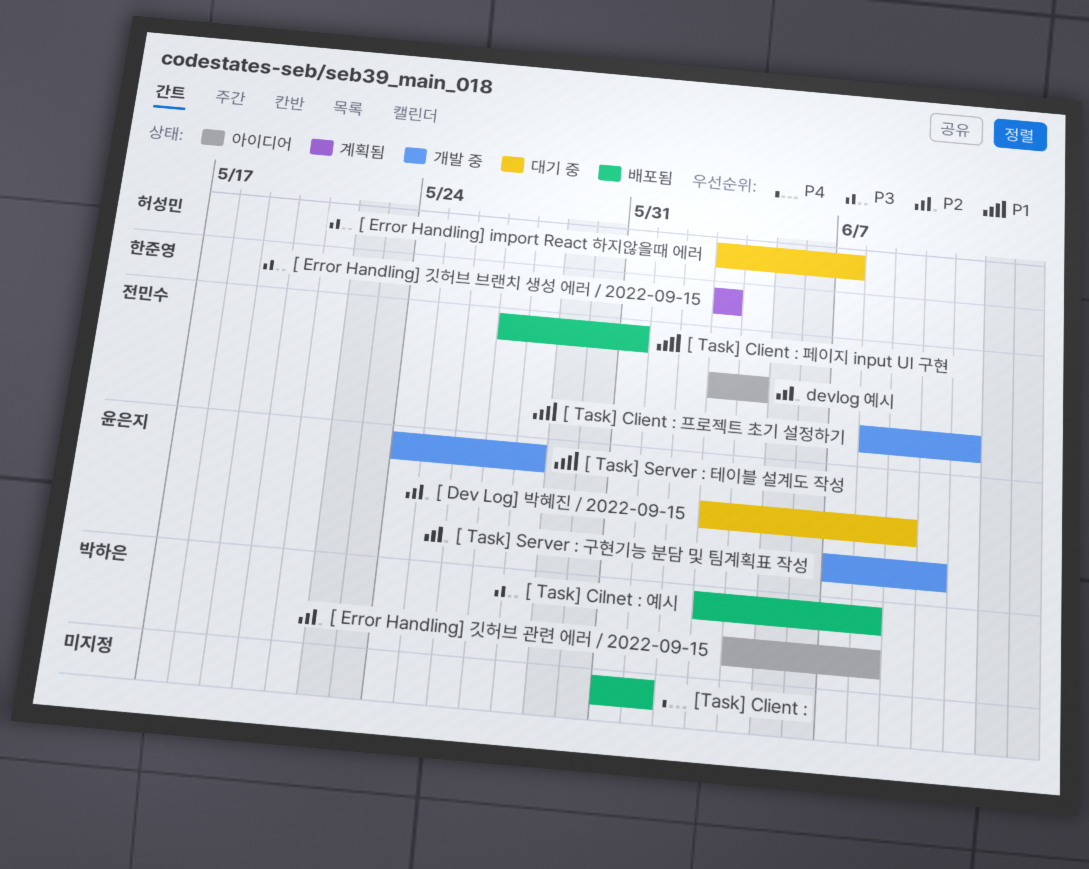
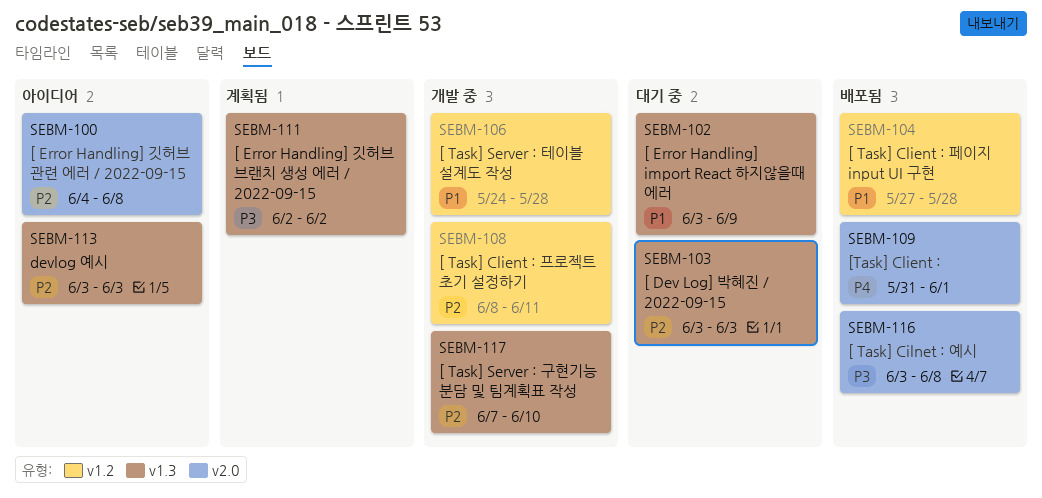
[ Dev Log] 박혜진 / 2022-09-15, due: Jun 9 -> Jun 3
[ Error Handling] import React 하지않을때 에러, priority: P3 -> P1
[ Error Handling] import React 하지않을때 에러, due: Jun 7 -> Jun 9
[ Error Handling] 깃허브 브랜치 생성 에러 / 2022-09-15, start: Jun 3 -> Jun 2
[ Error Handling] 깃허브 브랜치 생성 에러 / 2022-09-15, due: Jun 3 -> Jun 2
[ Task] Client : 페이지 input UI 구현, due: May 31 -> May 28
[ Task] Client : 프로젝트 초기 설정하기, priority: P1 -> P2
devlog 예시, due: Jun 4 -> Jun 3

